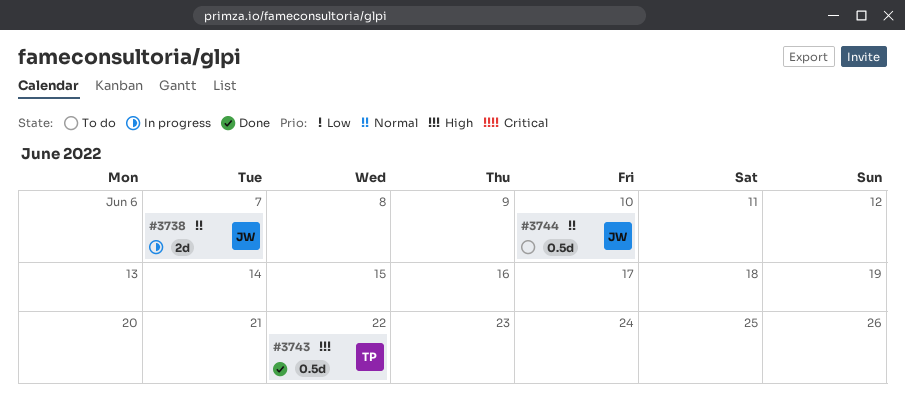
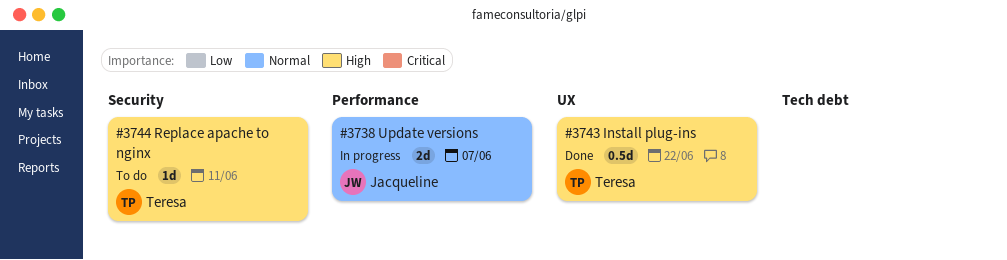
#3744, owner: Jacqueline -> Teresa
#3744, priority: Normal -> High
#3744, estimate: 0.5d -> 1d
#3744, due: Jun 10 -> Jun 11

